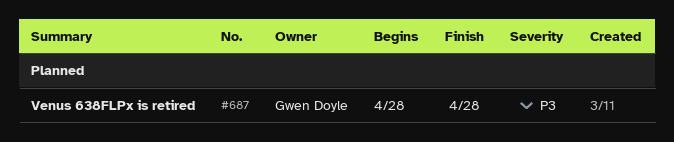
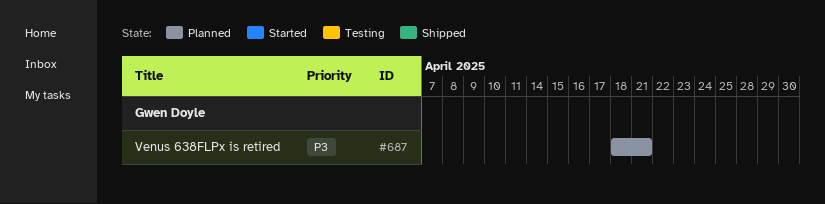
#687, start: Apr 28 -> Apr 18
#687, due: Apr 28 -> Apr 21

